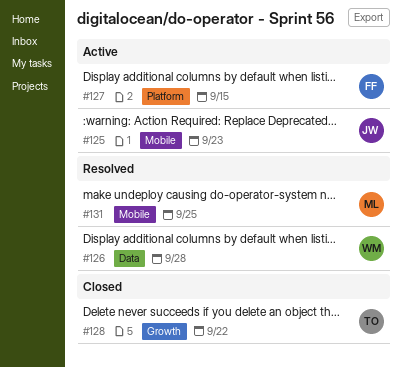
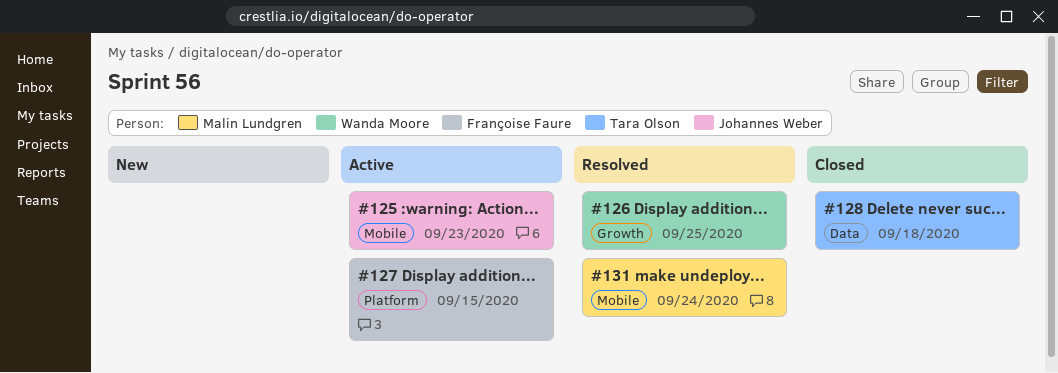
#126, label: Data -> Growth
#126, due: Sep 28 -> Sep 25
#128, label: Growth -> Data
#128, due: Sep 22 -> Sep 18
#131, due: Sep 25 -> Sep 24

